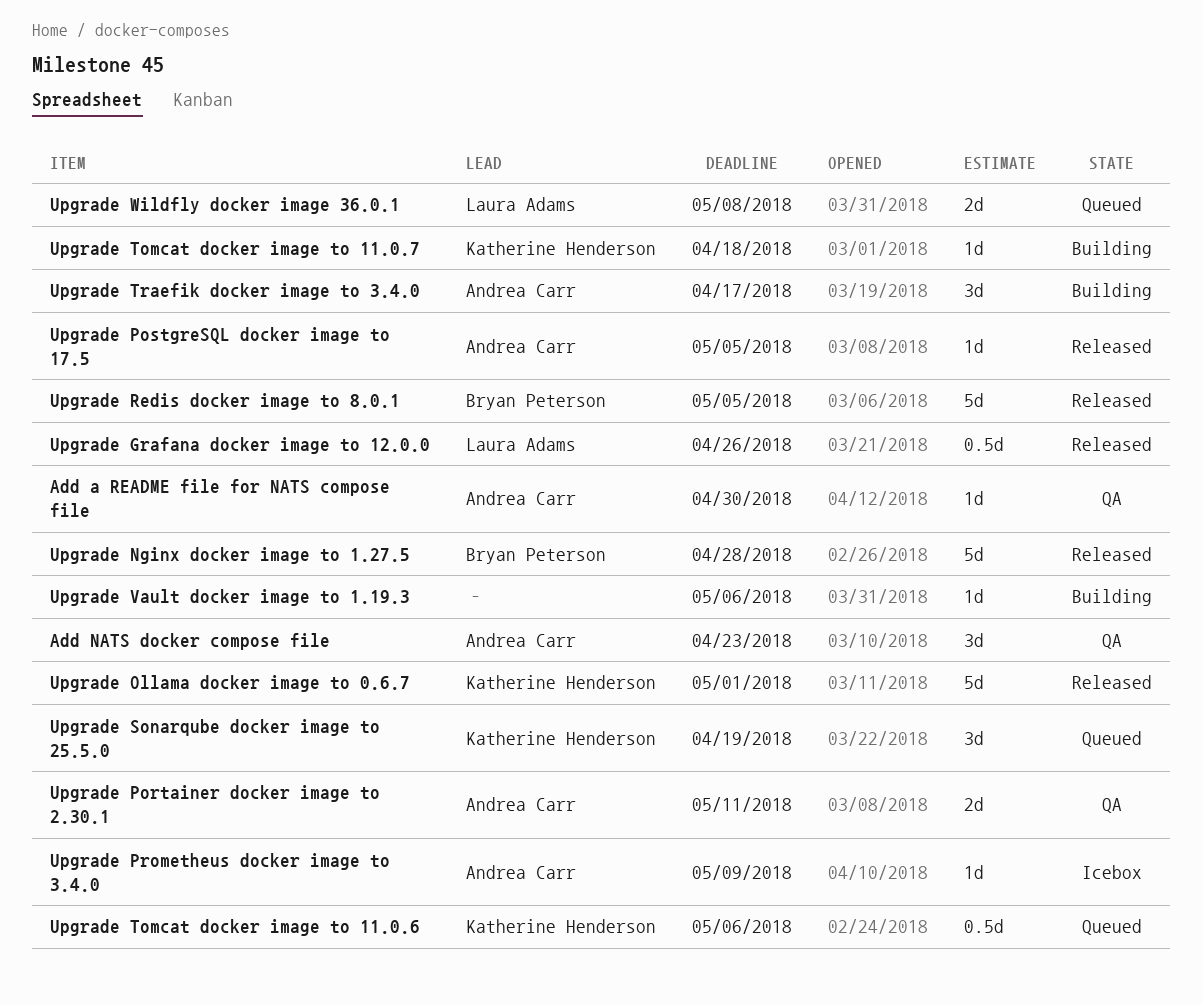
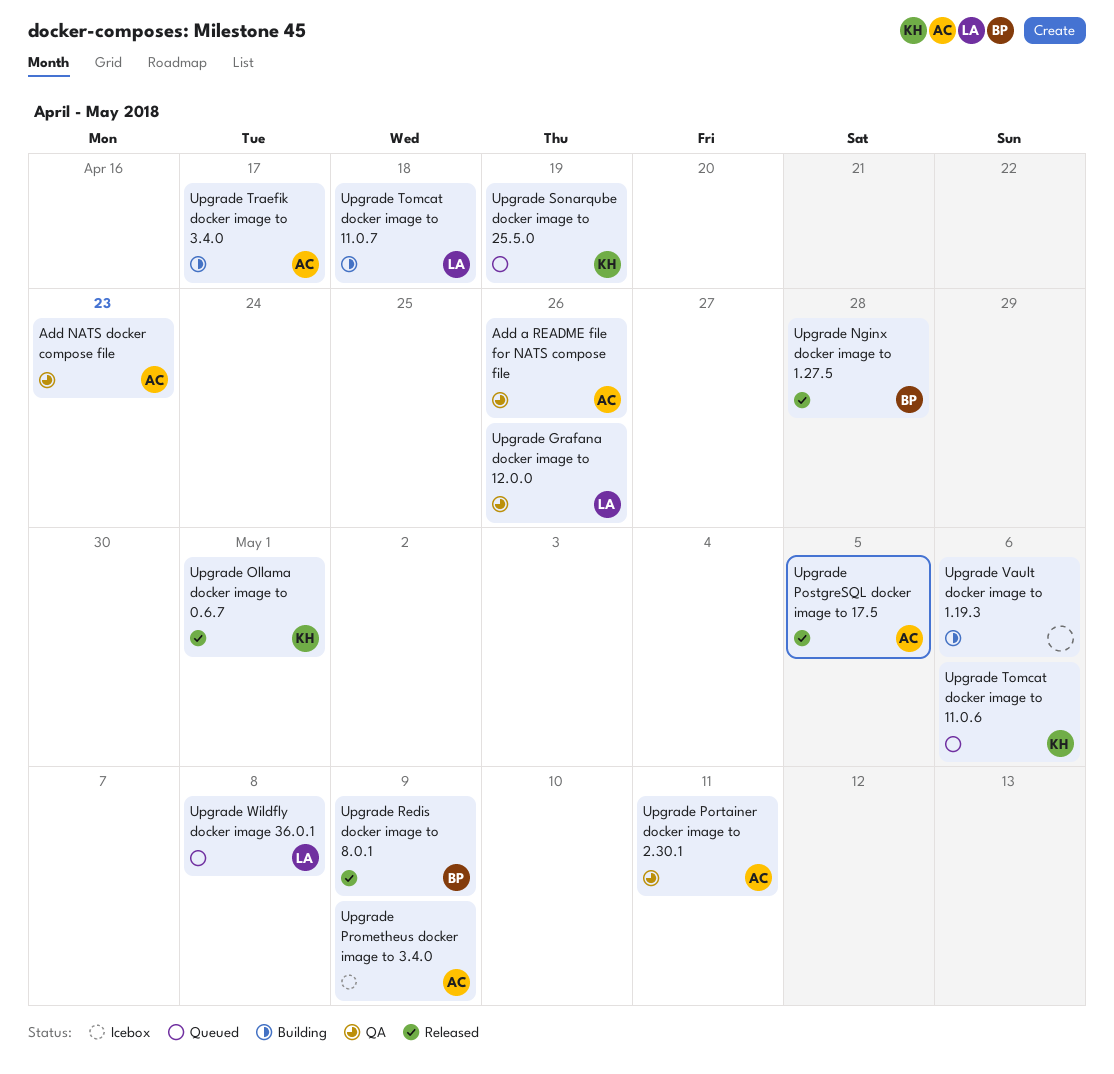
Add a README file for NATS compose file, due: Apr 30 -> Apr 26
Upgrade Grafana docker image to 12.0.0, status: Released -> QA
Upgrade Redis docker image to 8.0.1, due: May 5 -> May 9
Upgrade Tomcat docker image to 11.0.7, owner: Katherine Henderson -> Laura Adams

